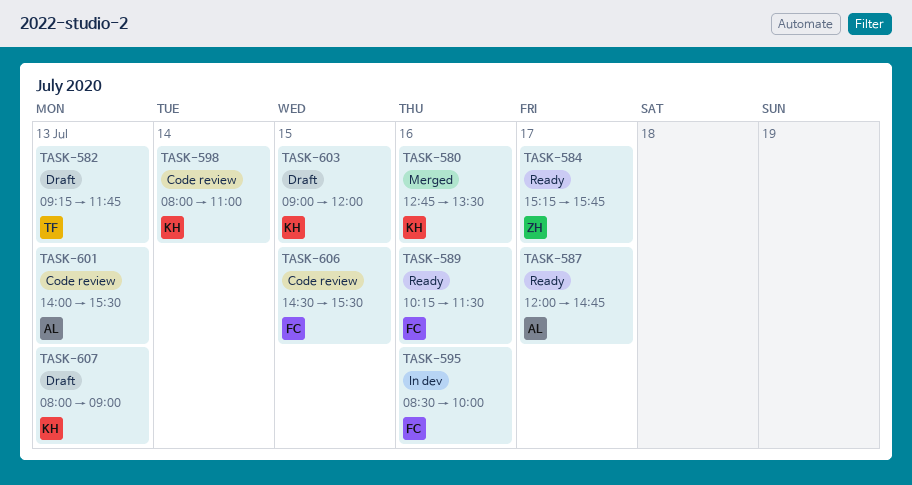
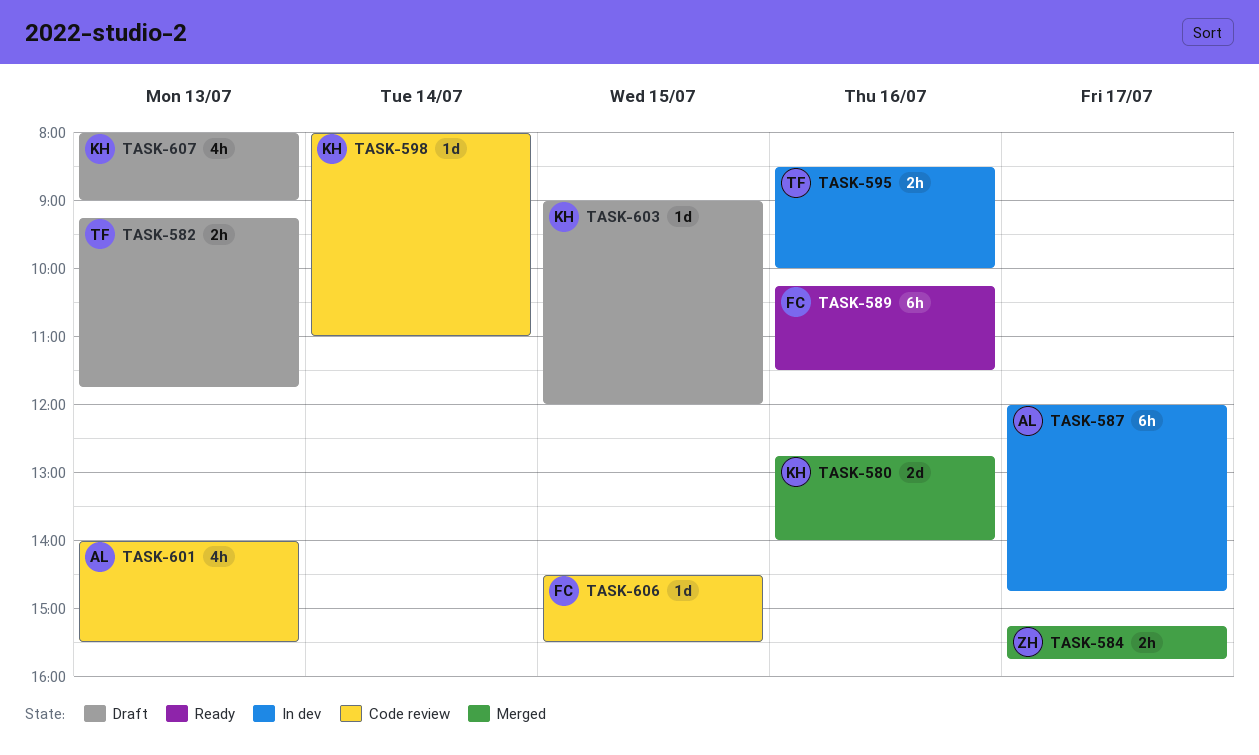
TASK-580, ends: 13:30 -> 14:00
TASK-584, status: Ready -> Merged
TASK-587, status: Ready -> In dev
TASK-595, owner: FC -> TF

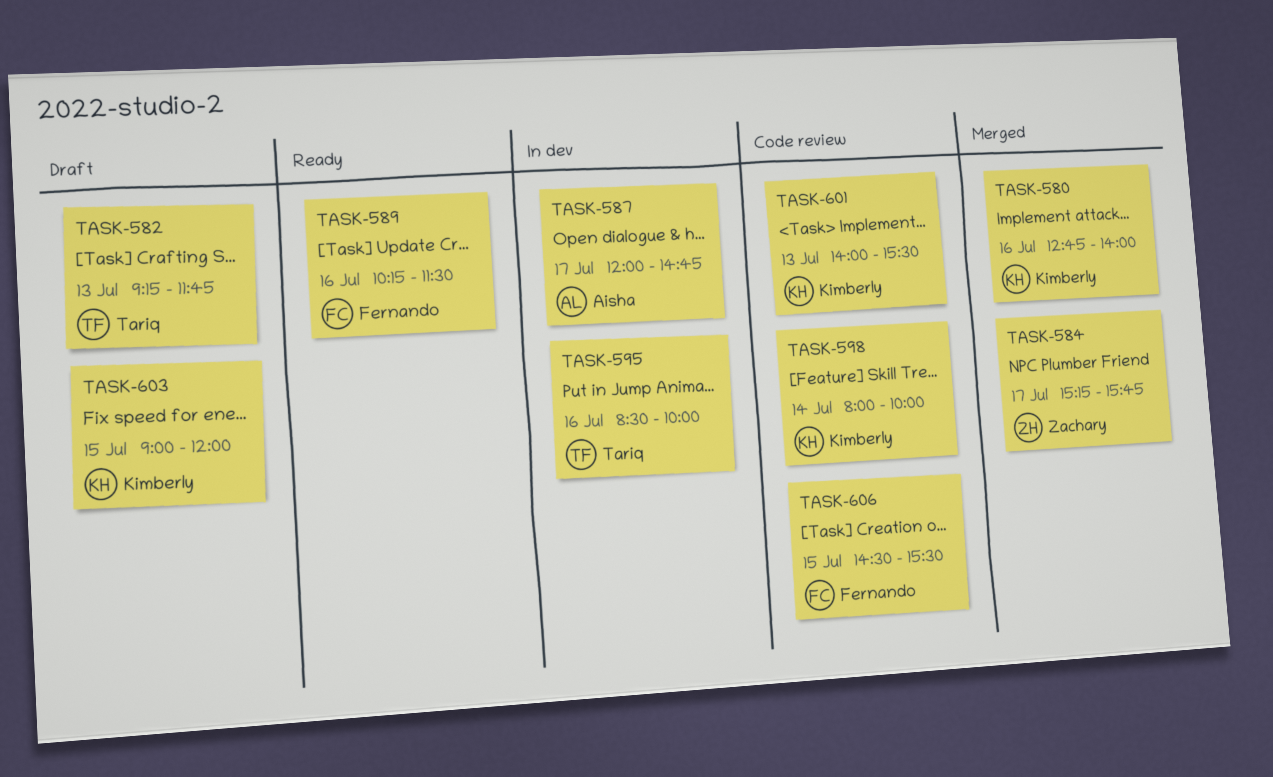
TASK-598, ends: 11:00 -> 10:00
TASK-601, owner: Aisha -> Kimberly
TASK-607: present -> none

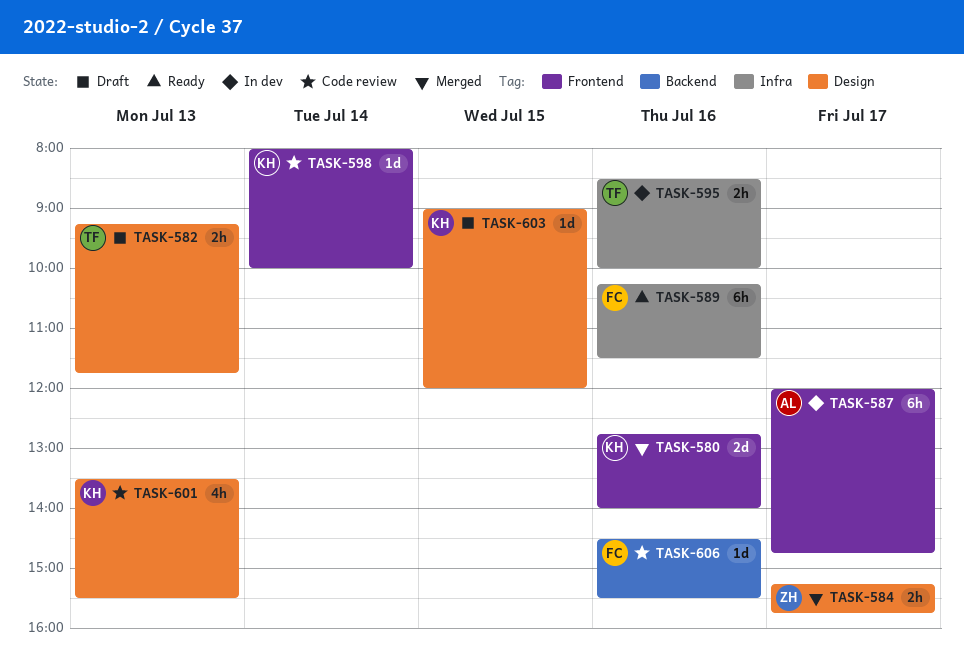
TASK-601, begins: 14:00 -> 13:30
TASK-606, day: Jul 15 -> Jul 16

